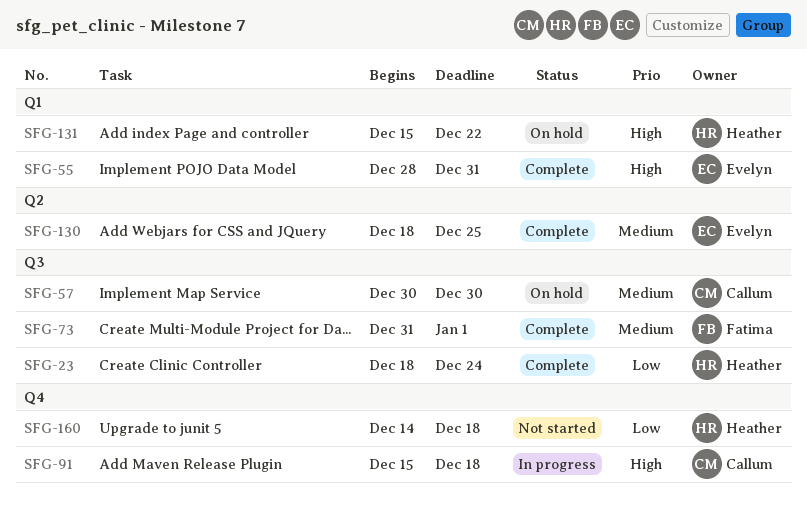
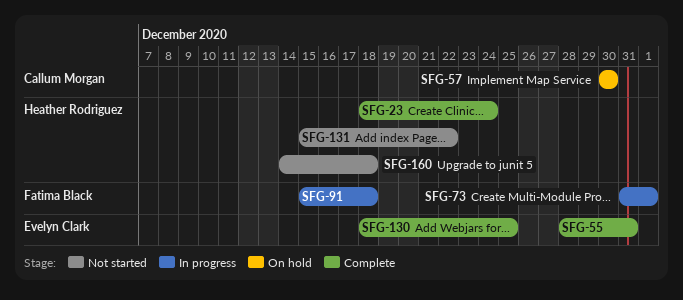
SFG-73, status: Complete -> In progress
SFG-91, owner: Callum Morgan -> Fatima Black
SFG-131, status: On hold -> Not started

